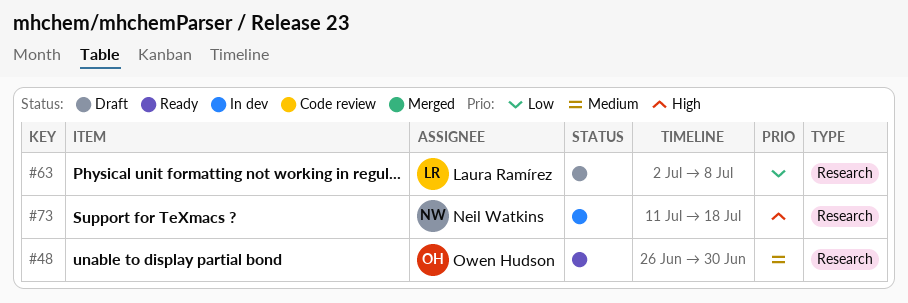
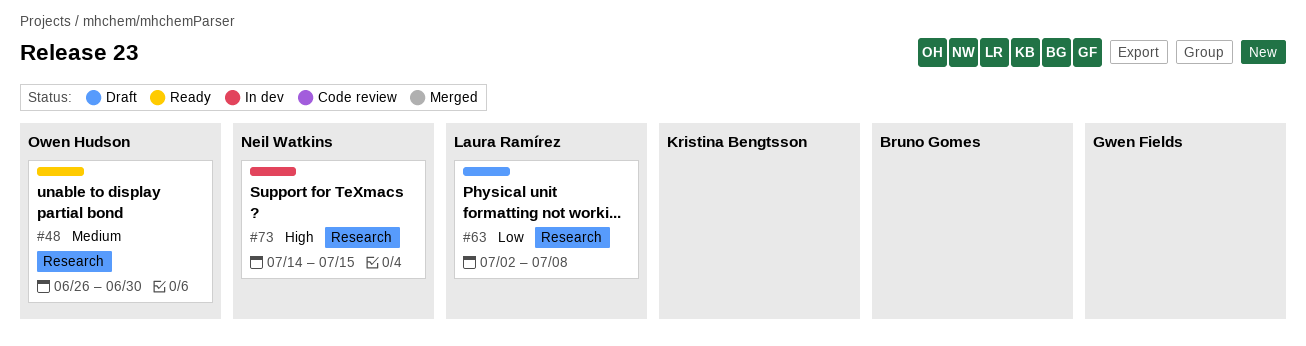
#73, start: Jul 11 -> Jul 14
#73, due: Jul 18 -> Jul 15

